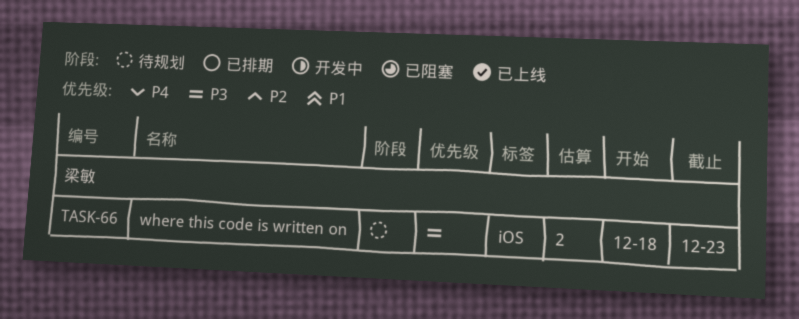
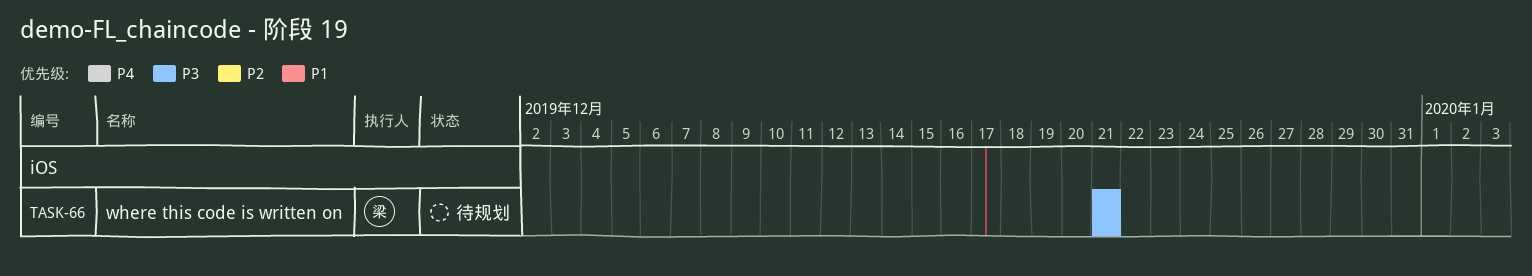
TASK-66, start: Dec 18 -> Dec 21
TASK-66, due: Dec 23 -> Dec 21

